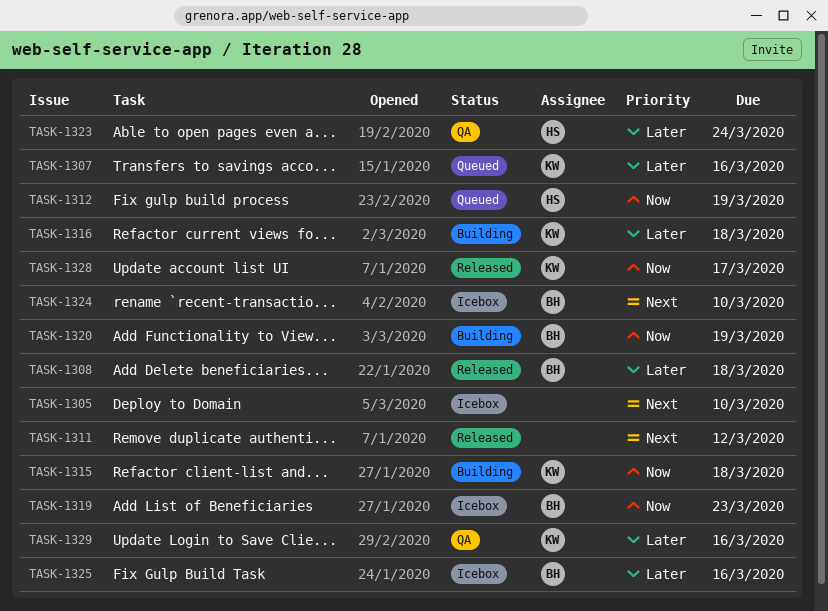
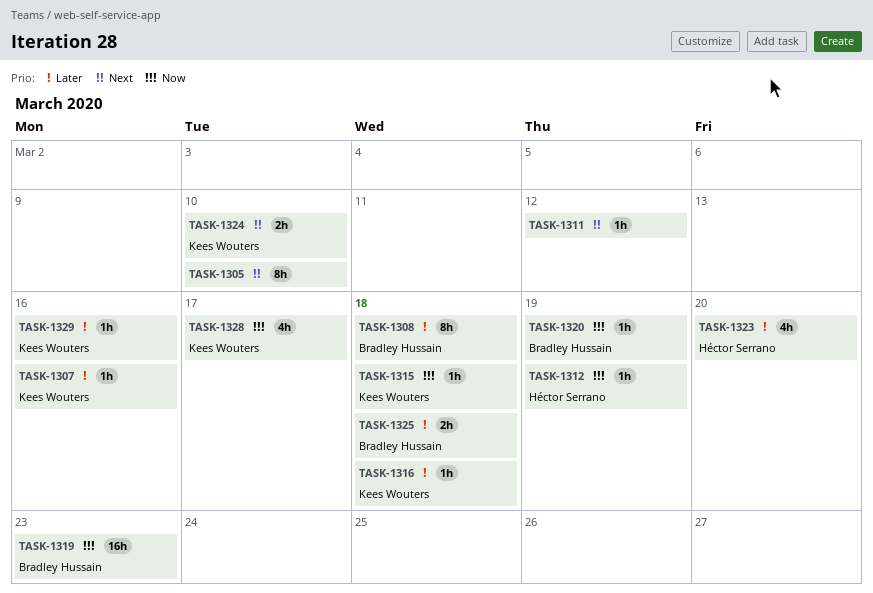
TASK-1323, due: Mar 24 -> Mar 20
TASK-1324, owner: Bradley Hussain -> Kees Wouters
TASK-1325, due: Mar 16 -> Mar 18

